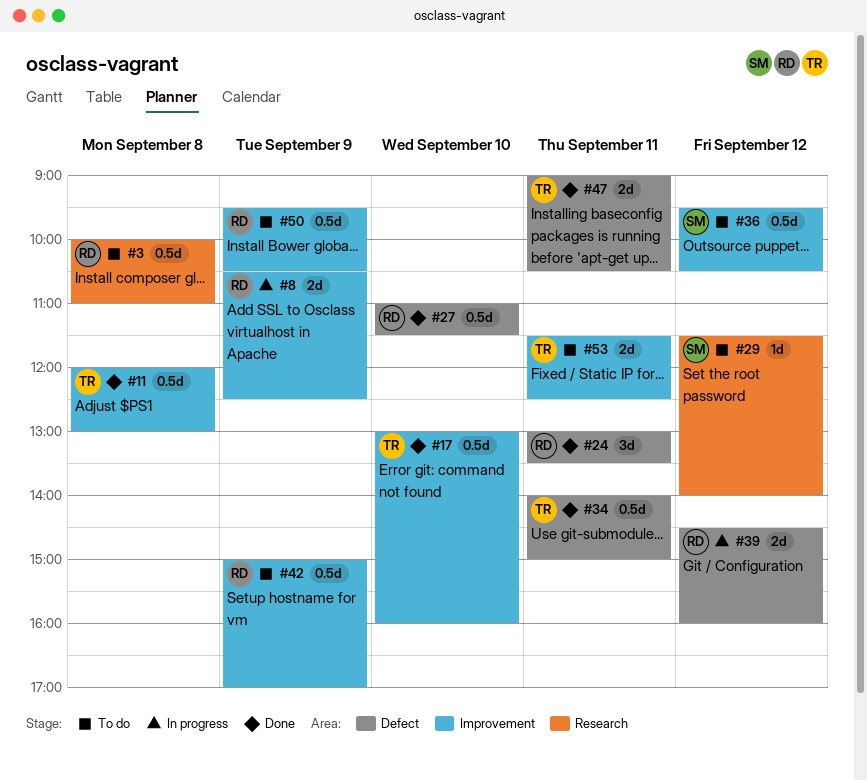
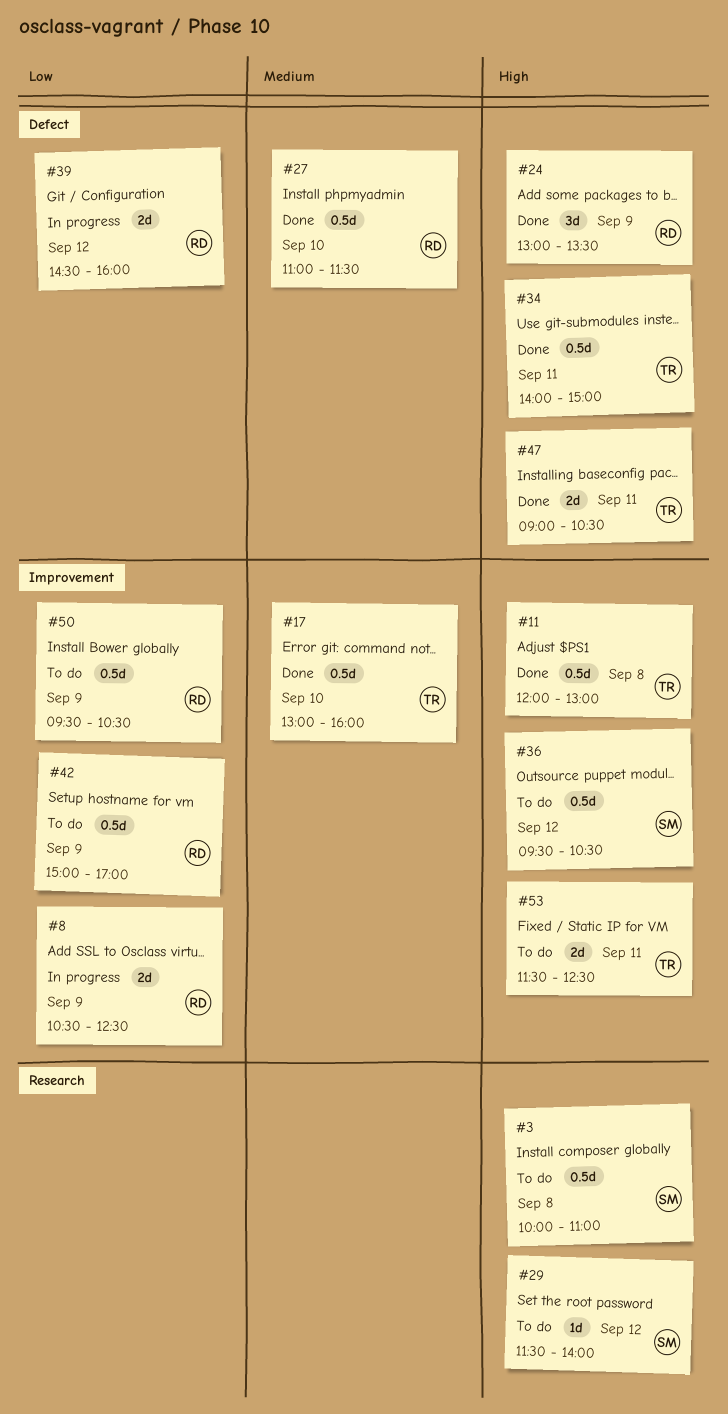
#3, owner: RD -> SM
#24, day: Sep 11 -> Sep 9

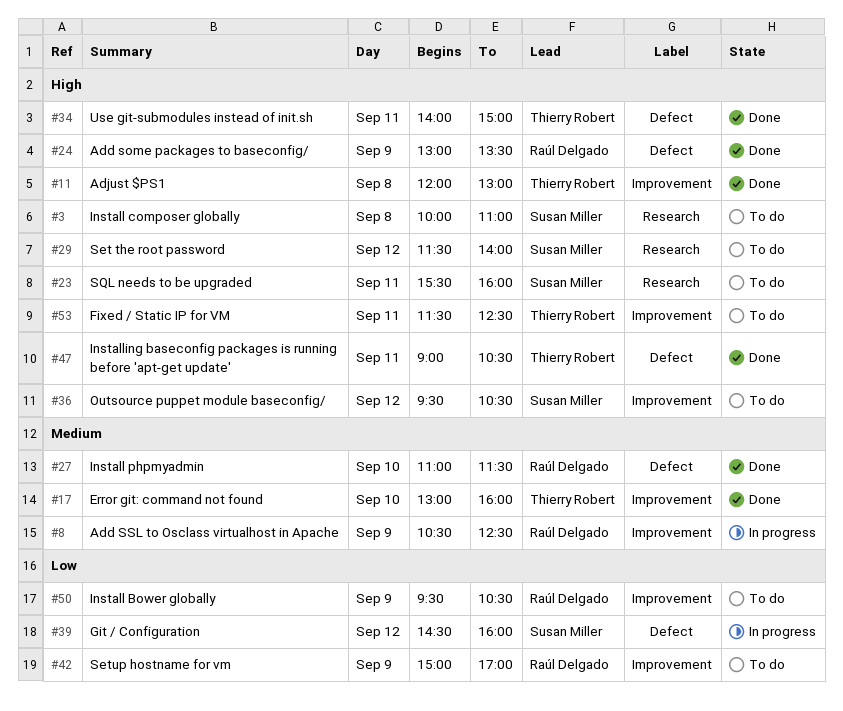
#8, priority: Low -> Medium
#23: none -> present
#39, owner: Raúl Delgado -> Susan Miller

